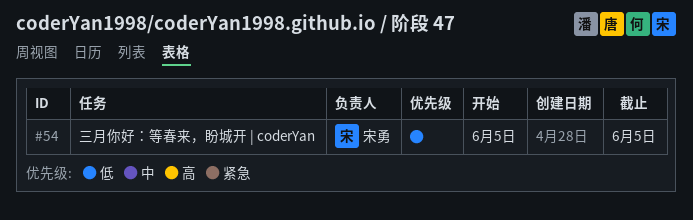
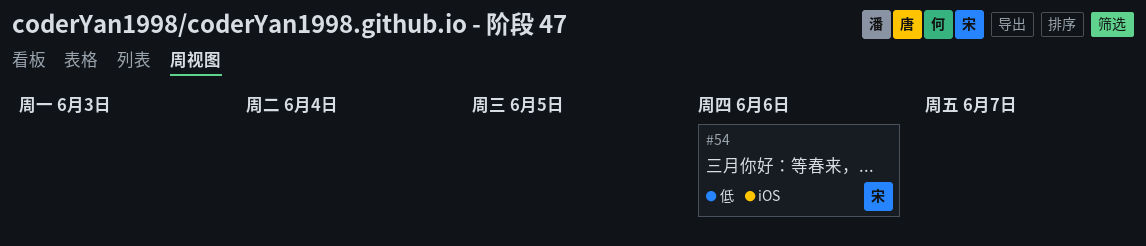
#54, due: Jun 5 -> Jun 6

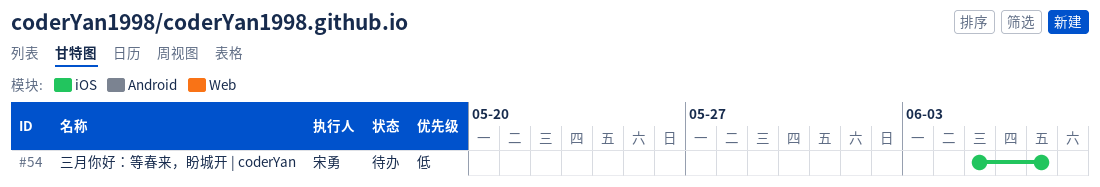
#54, due: Jun 6 -> Jun 7

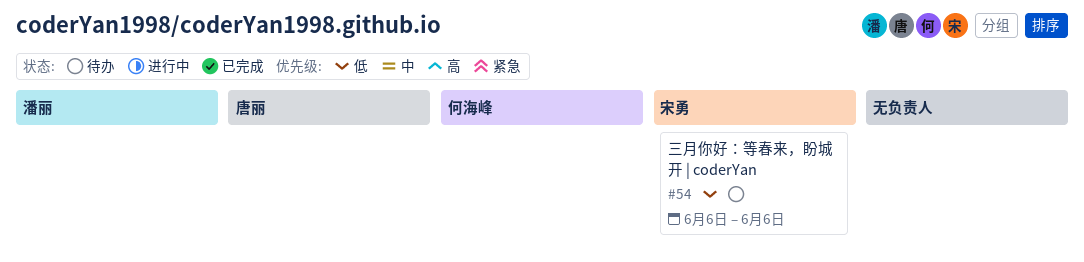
#54, start: Jun 5 -> Jun 6
#54, due: Jun 7 -> Jun 6

